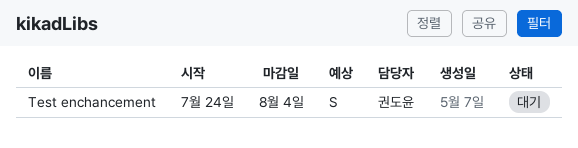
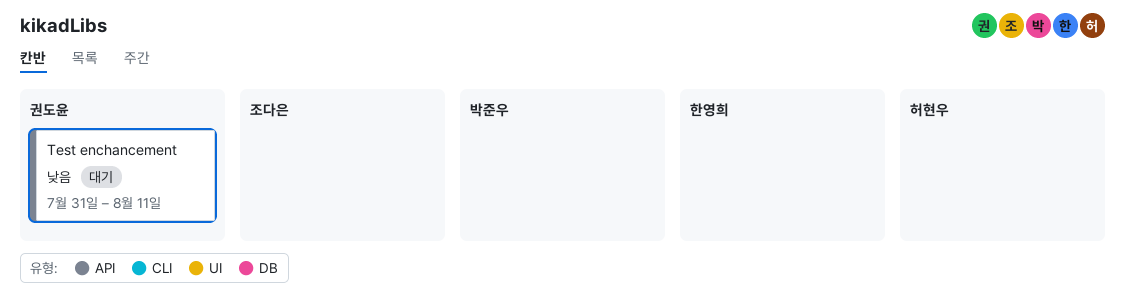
Test enchancement, start: Jul 24 -> Jul 31
Test enchancement, due: Aug 4 -> Aug 11

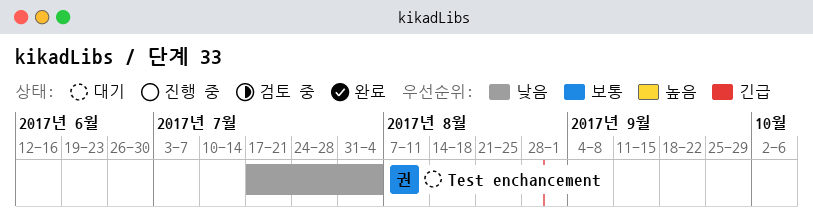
Test enchancement, start: Jul 31 -> Jul 17
Test enchancement, due: Aug 11 -> Aug 4

